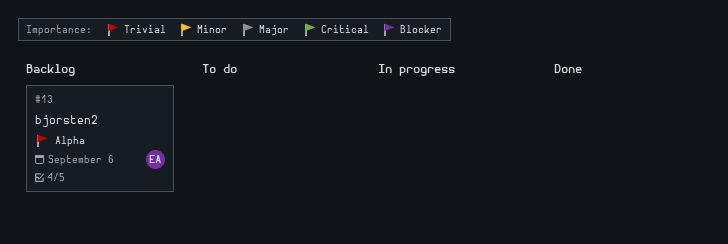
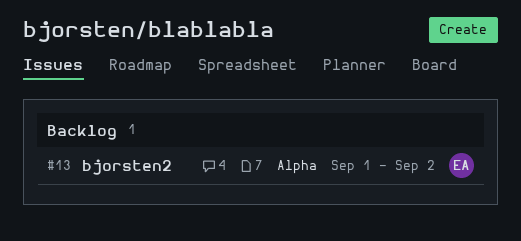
#13, due: Sep 6 -> Sep 2

